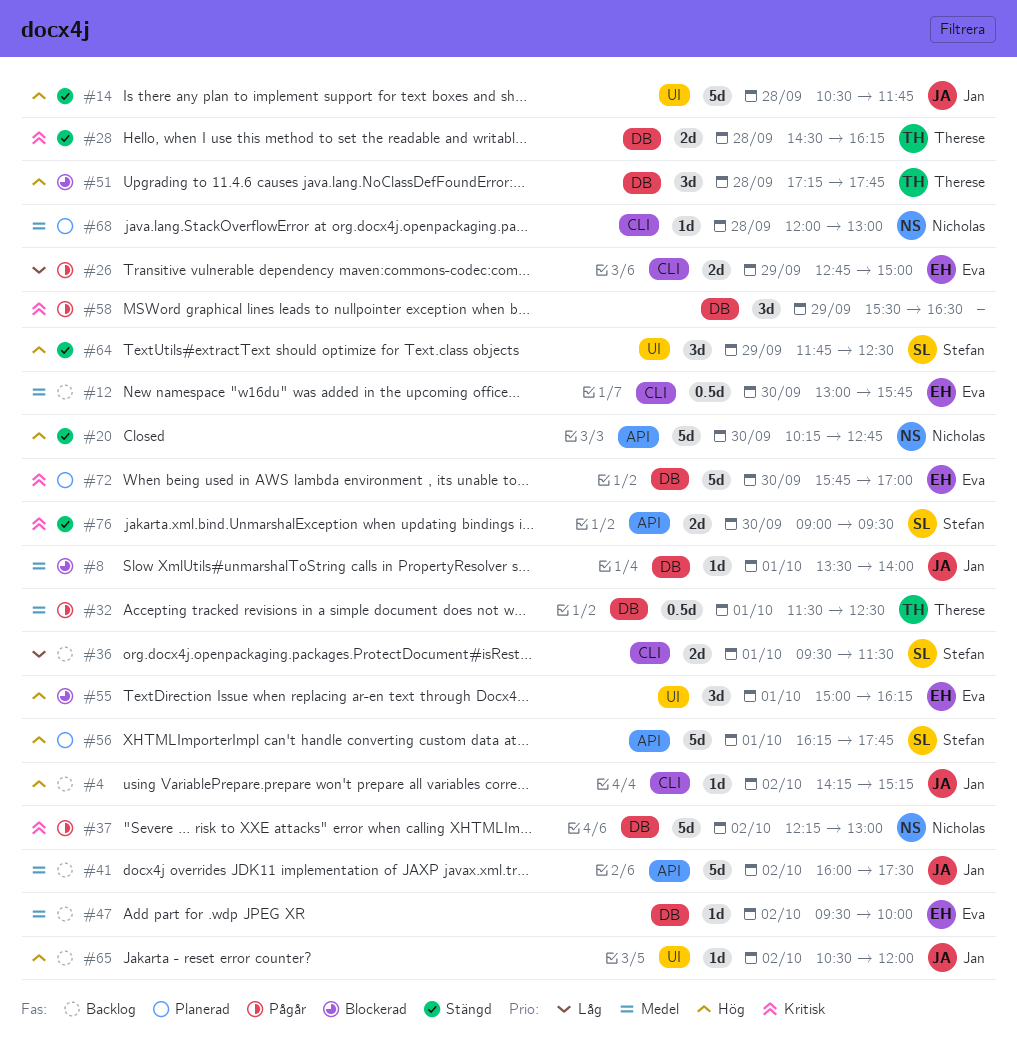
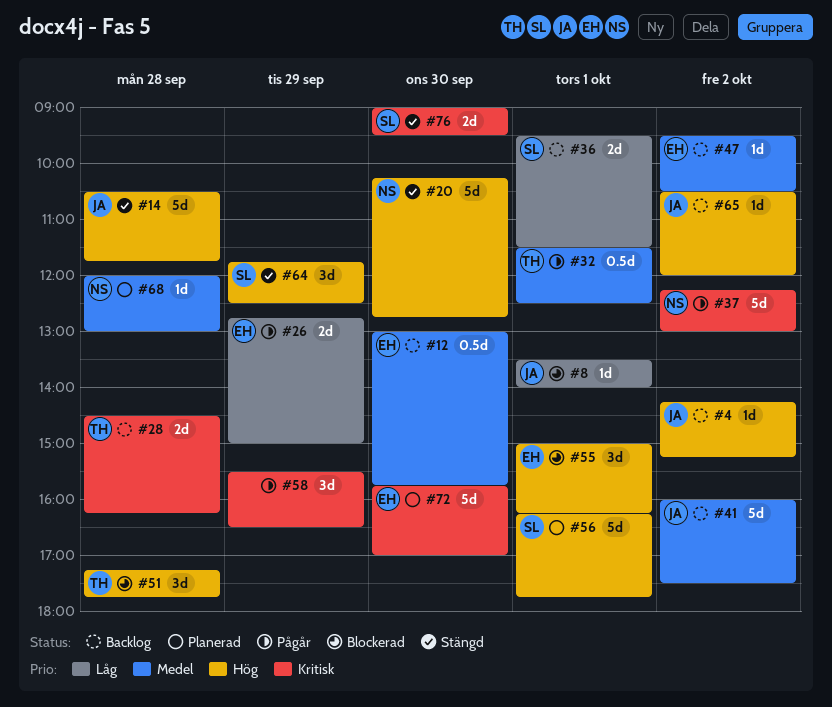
#8, priority: Medel -> Låg
#28, status: Stängd -> Backlog
#47, ends: 10:00 -> 10:30

